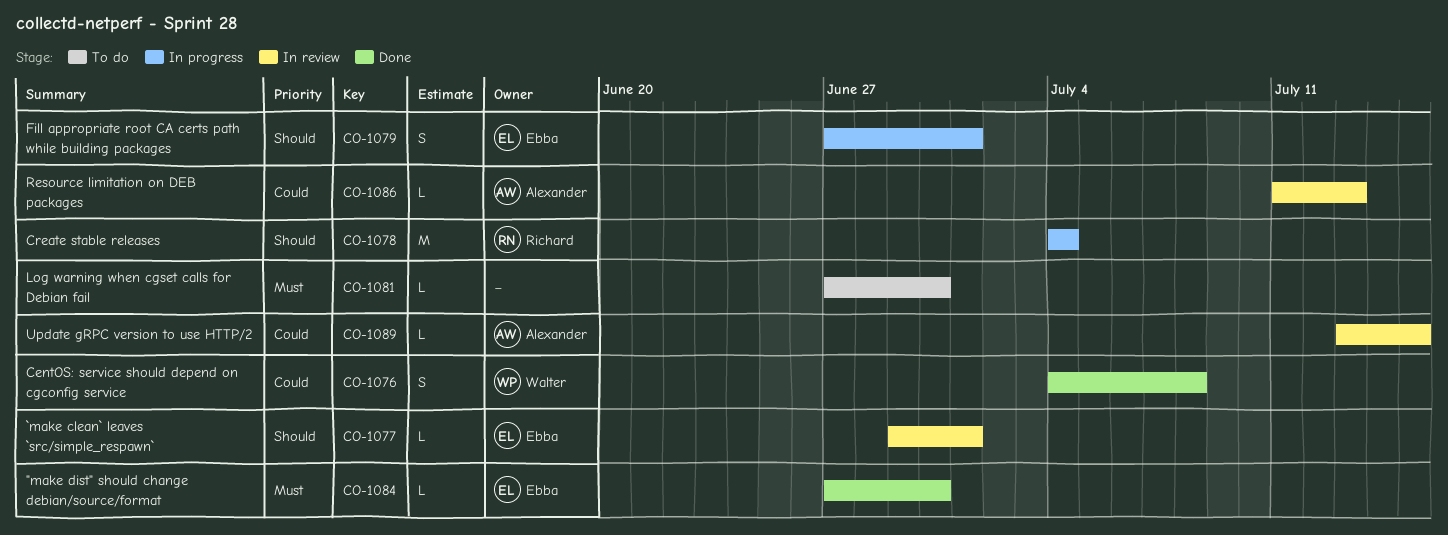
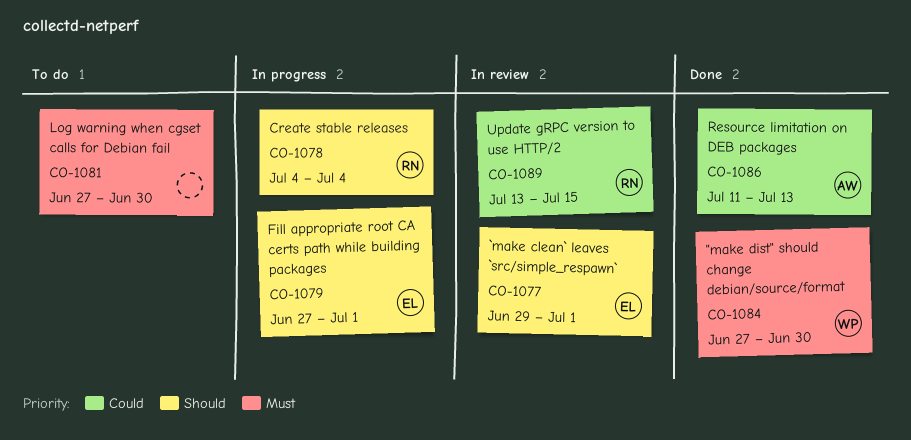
CO-1076: present -> none
CO-1084, owner: Ebba -> Walter
CO-1086, status: In review -> Done
CO-1089, owner: Alexander -> Richard

